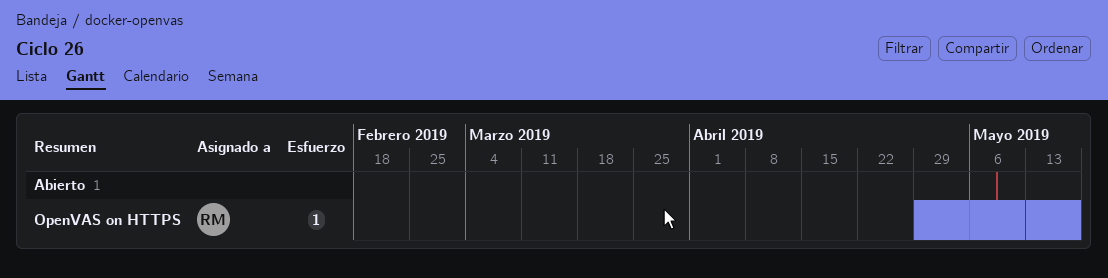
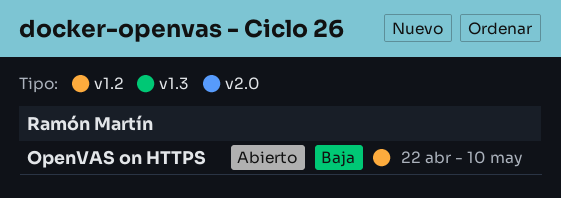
OpenVAS on HTTPS, start: Apr 29 -> Apr 22
OpenVAS on HTTPS, due: May 17 -> May 10

